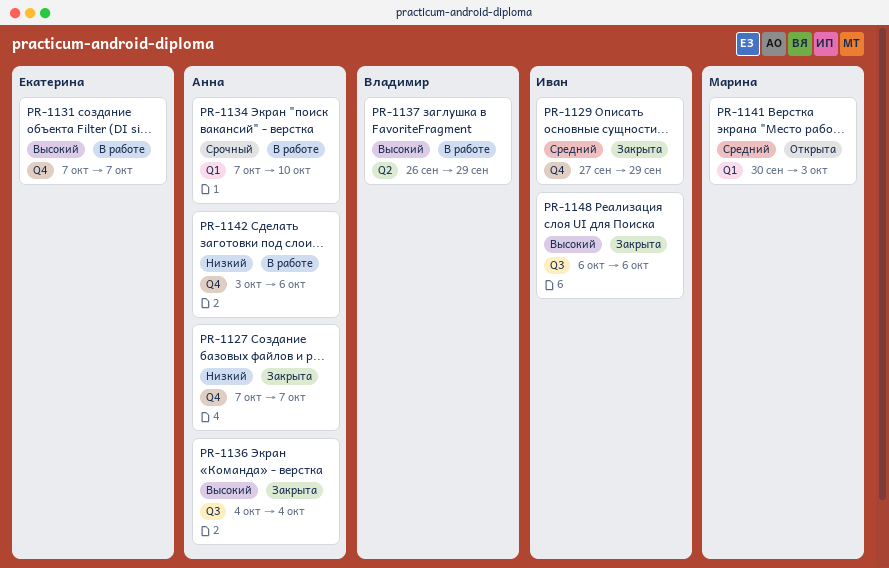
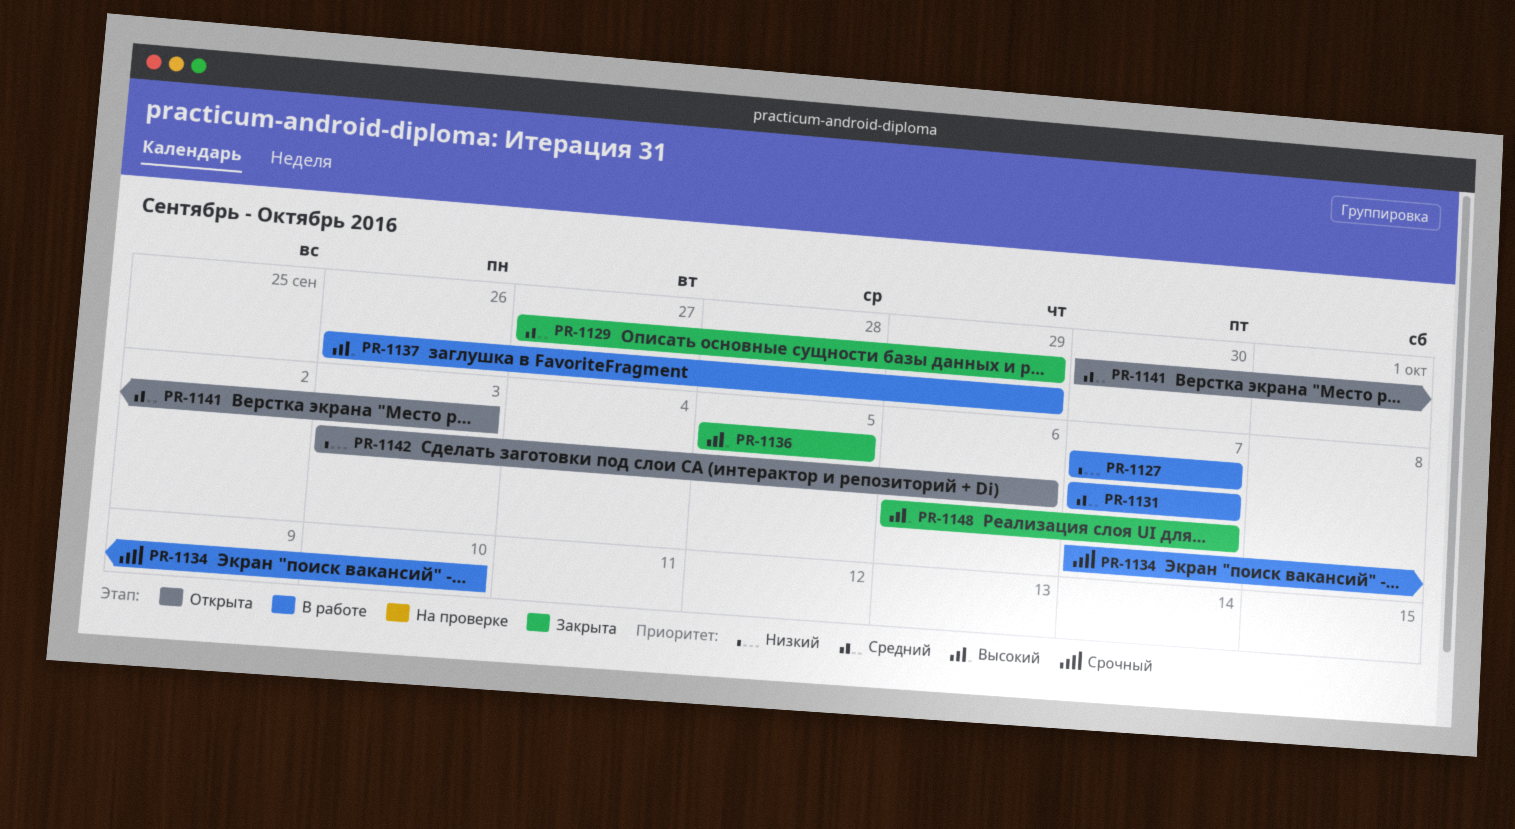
PR-1127, status: Закрыта -> В работе
PR-1131, priority: Высокий -> Средний
PR-1136, start: Oct 4 -> Oct 5
PR-1136, due: Oct 4 -> Oct 5
PR-1142, status: В работе -> Открыта
PR-1148, due: Oct 6 -> Oct 7

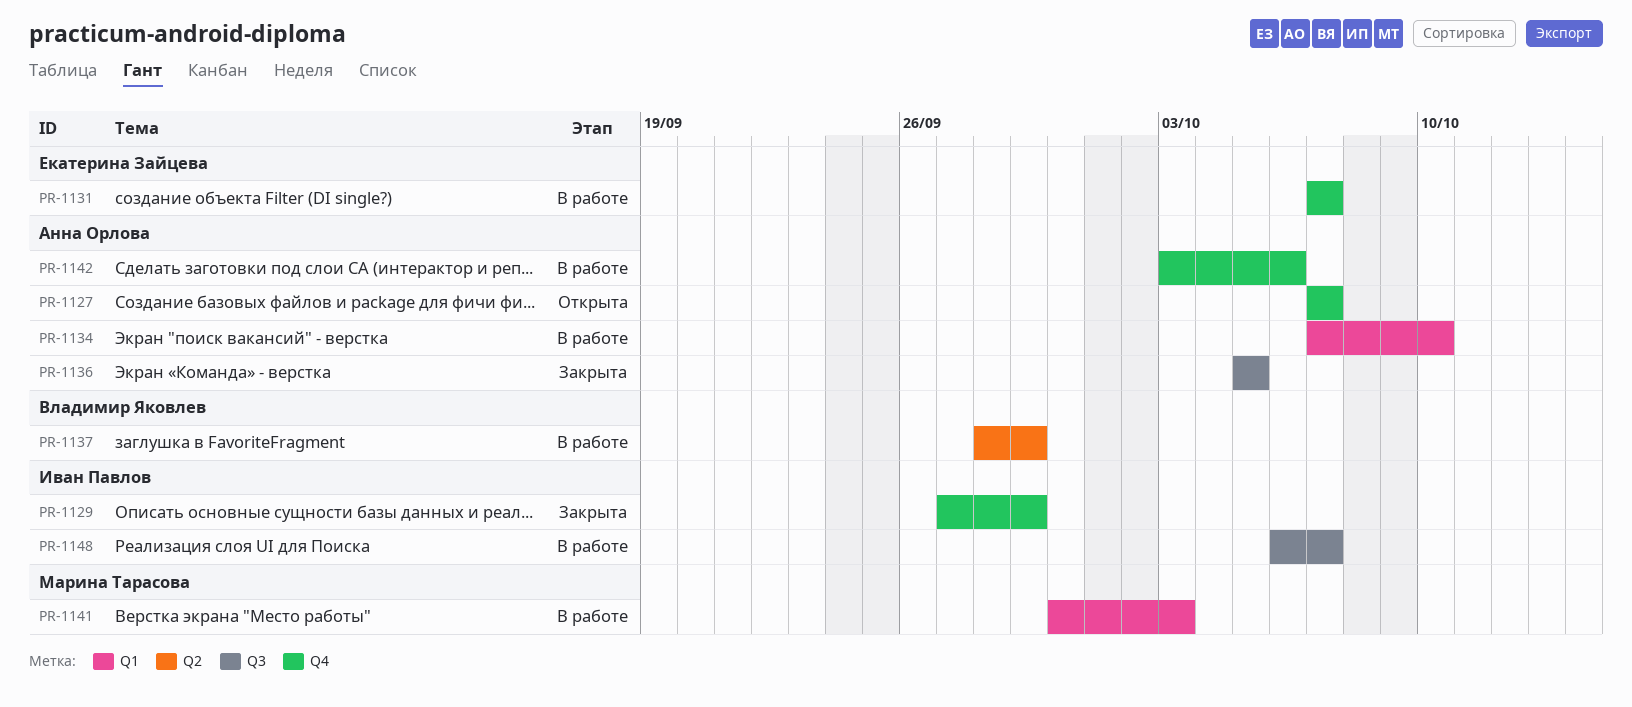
PR-1127, status: В работе -> Открыта
PR-1137, start: Sep 26 -> Sep 28
PR-1141, status: Открыта -> В работе
PR-1142, status: Открыта -> В работе
PR-1148, status: Закрыта -> В работе

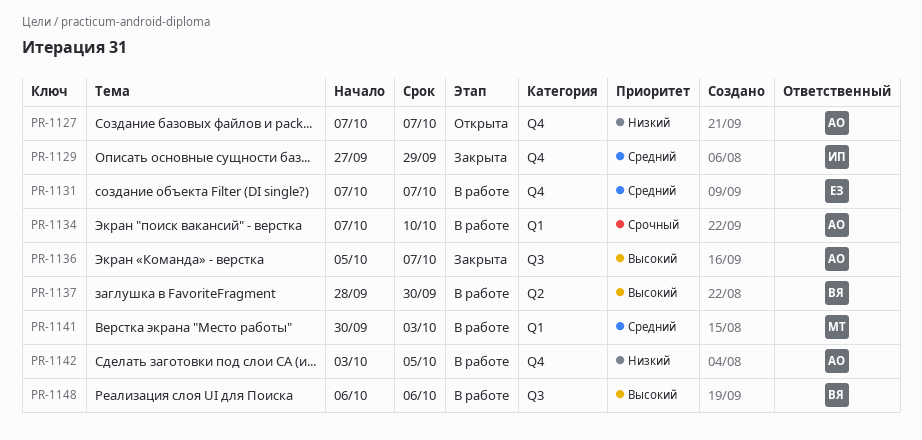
PR-1136, due: Oct 5 -> Oct 7
PR-1137, due: Sep 29 -> Sep 30
PR-1142, due: Oct 6 -> Oct 5
PR-1148, owner: Иван Павлов -> Владимир Яковлев
PR-1148, due: Oct 7 -> Oct 6

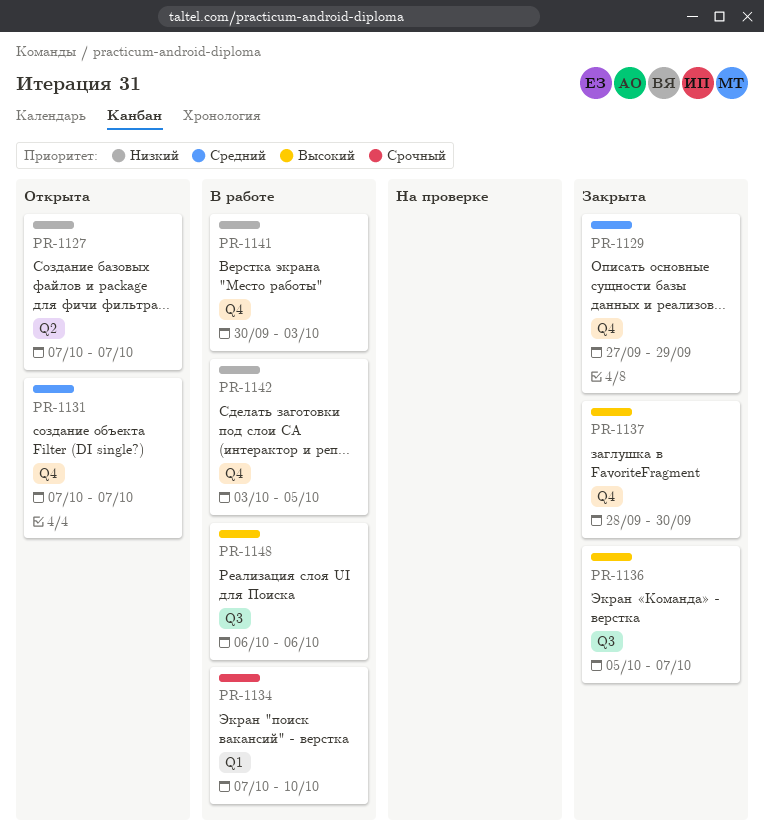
PR-1127, label: Q4 -> Q2
PR-1131, status: В работе -> Открыта
PR-1137, status: В работе -> Закрыта
PR-1137, label: Q2 -> Q4
PR-1141, priority: Средний -> Низкий
PR-1141, label: Q1 -> Q4

